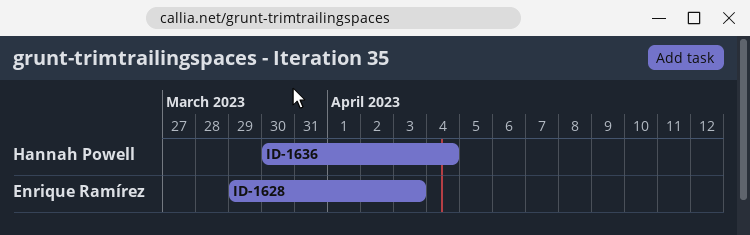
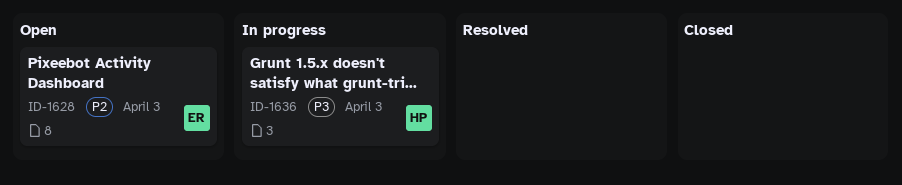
ID-1636, due: Apr 4 -> Apr 3

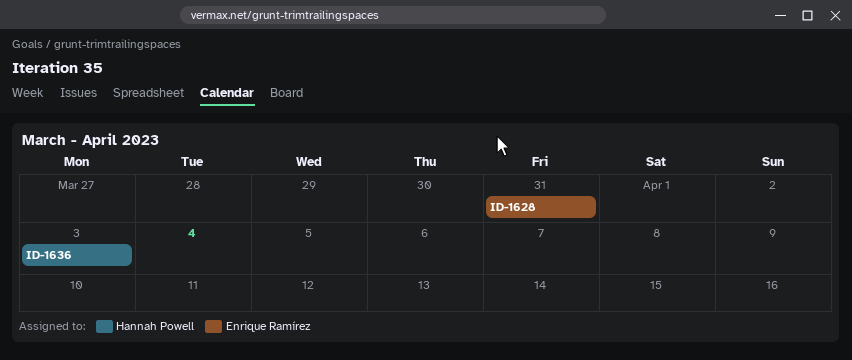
ID-1628, due: Apr 3 -> Mar 31

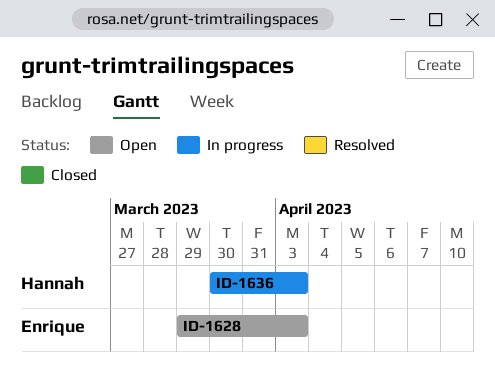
ID-1628, due: Mar 31 -> Apr 3

